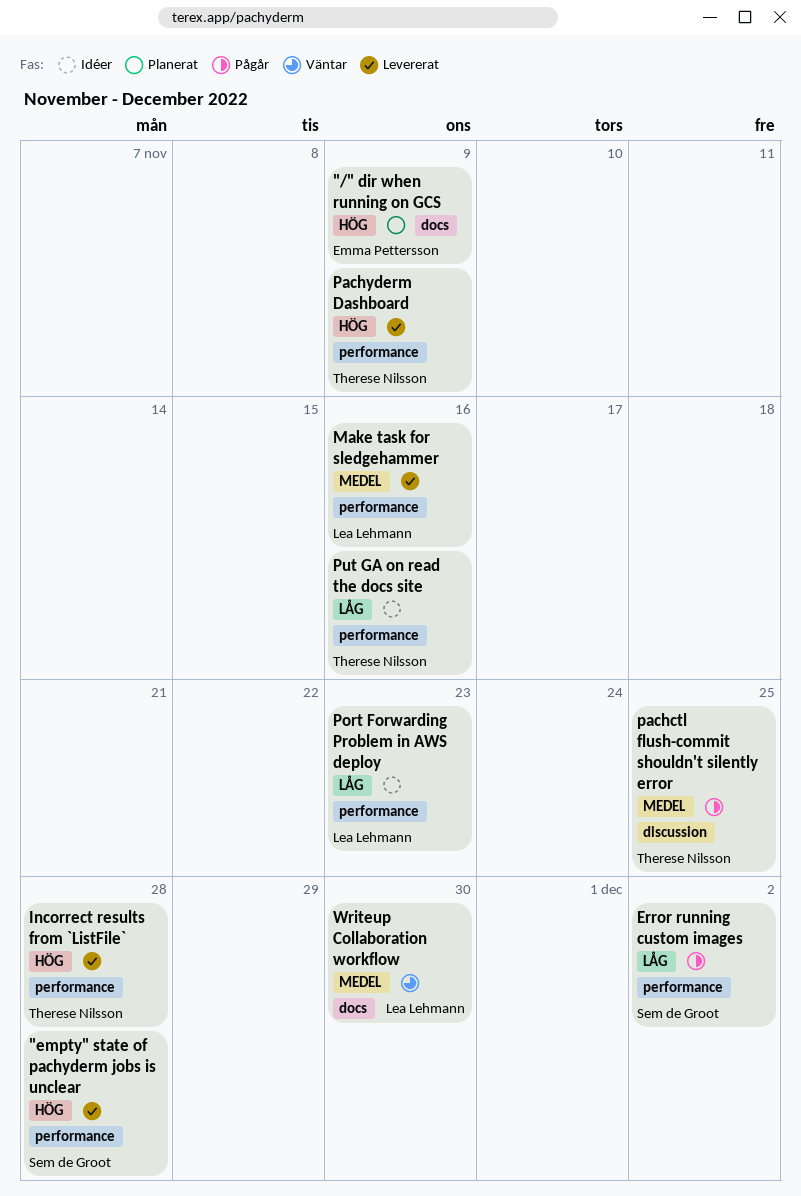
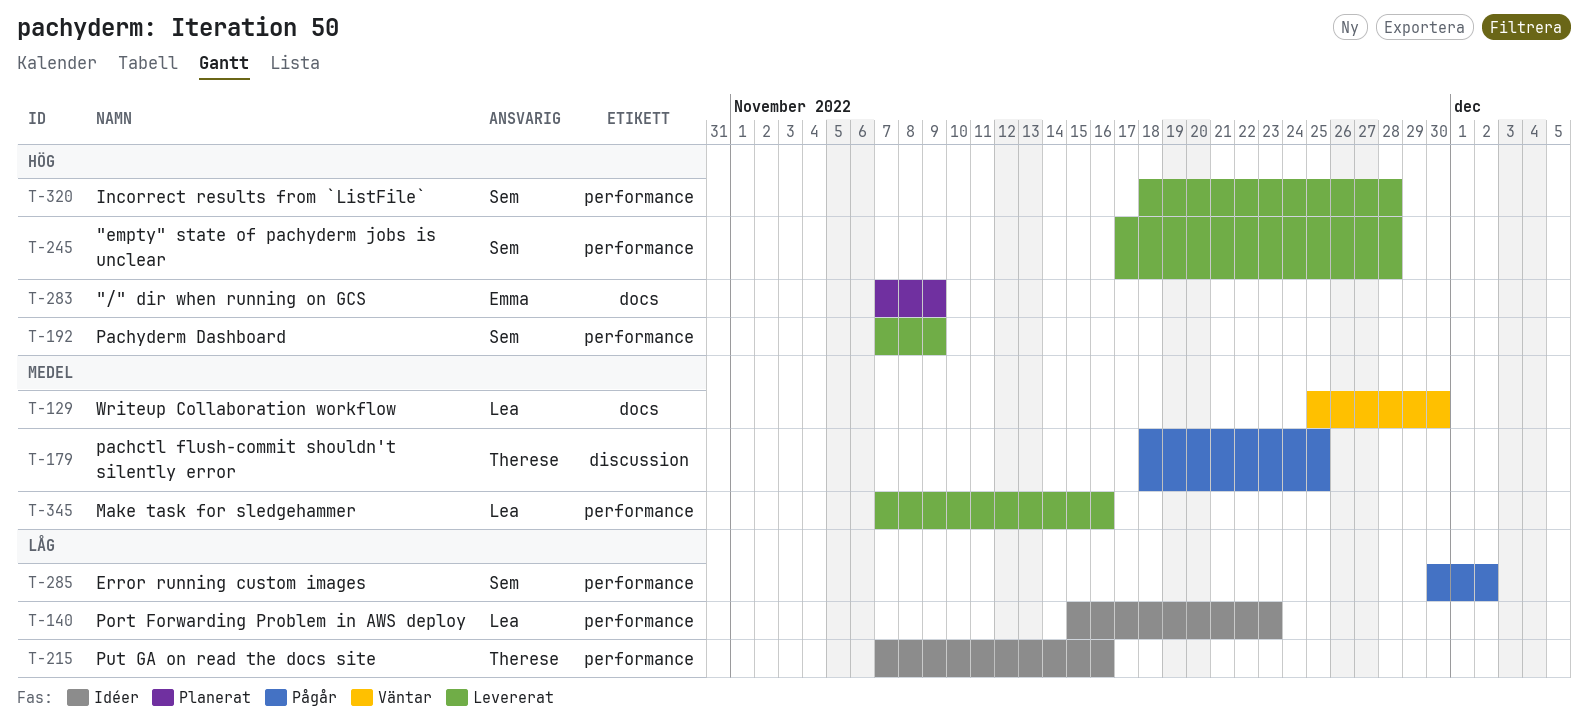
Incorrect results from `ListFile`, owner: Therese Nilsson -> Sem de Groot
Pachyderm Dashboard, owner: Therese Nilsson -> Sem de Groot

